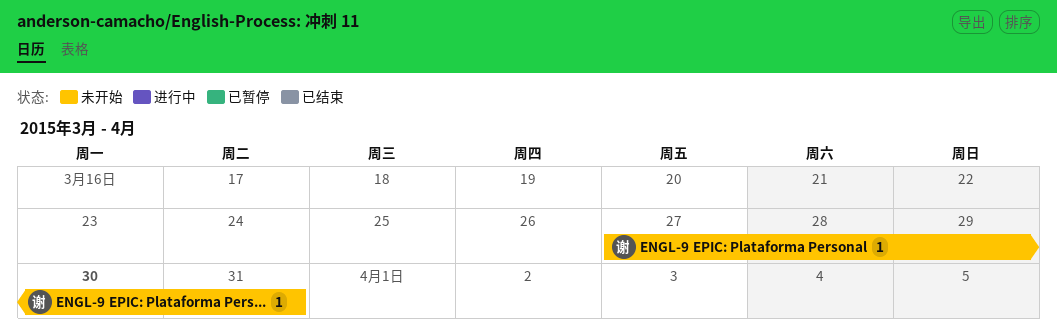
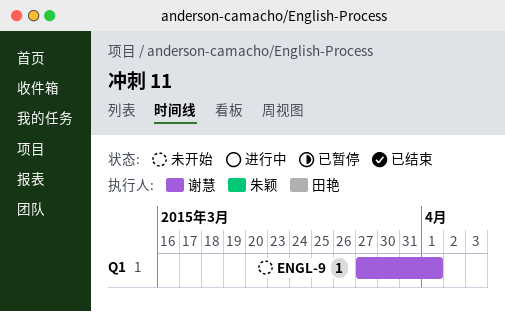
ENGL-9, due: Mar 31 -> Apr 1

